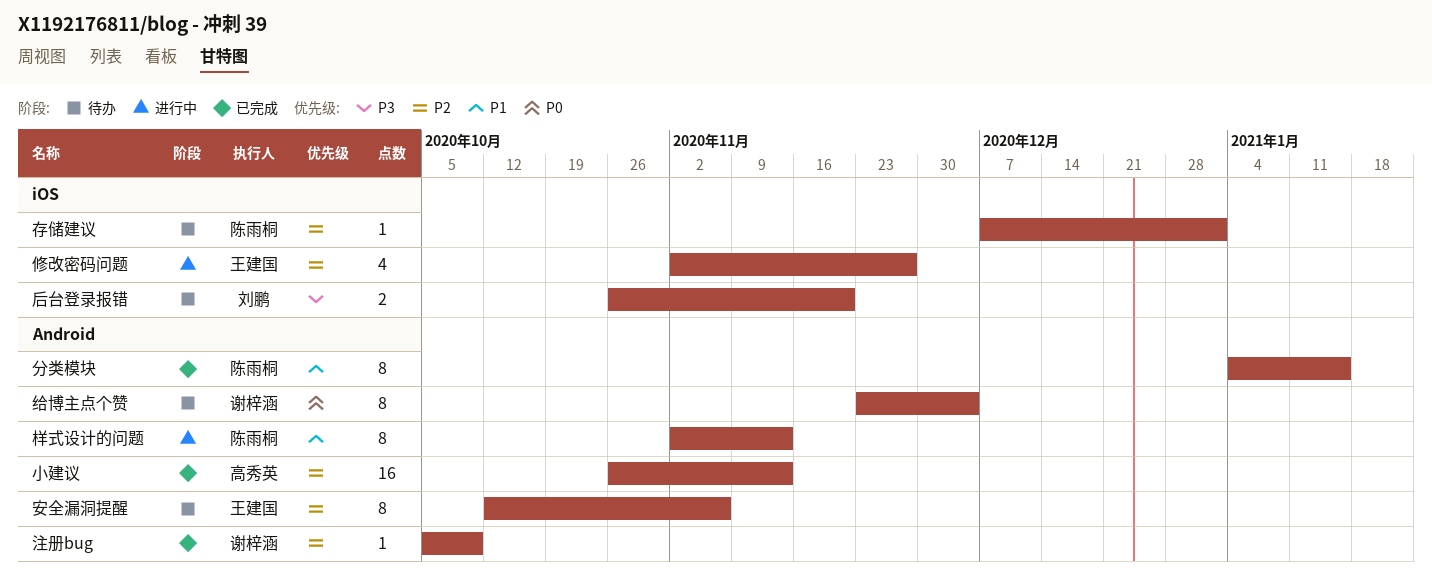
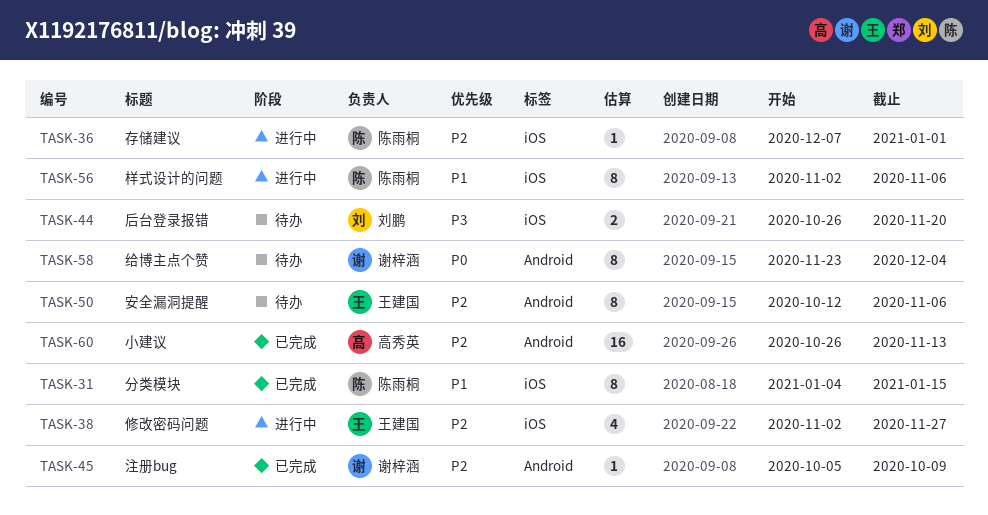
分类模块, label: Android -> iOS
存储建议, status: 待办 -> 进行中
样式设计的问题, label: Android -> iOS
样式设计的问题, due: Nov 13 -> Nov 6

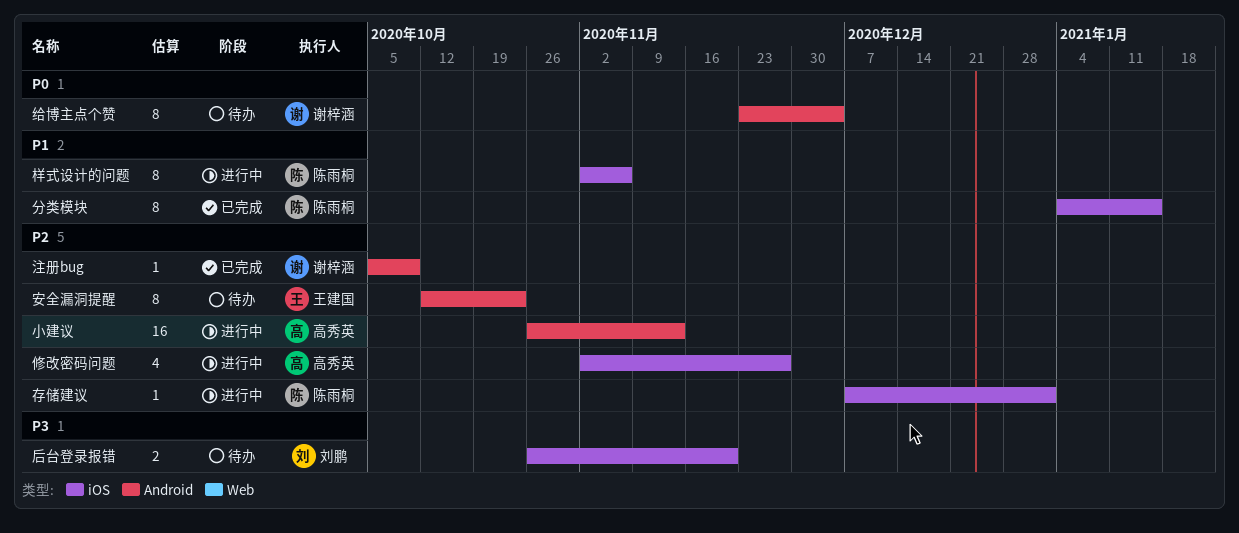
修改密码问题, owner: 王建国 -> 高秀英
安全漏洞提醒, due: Nov 6 -> Oct 23
小建议, status: 已完成 -> 进行中

